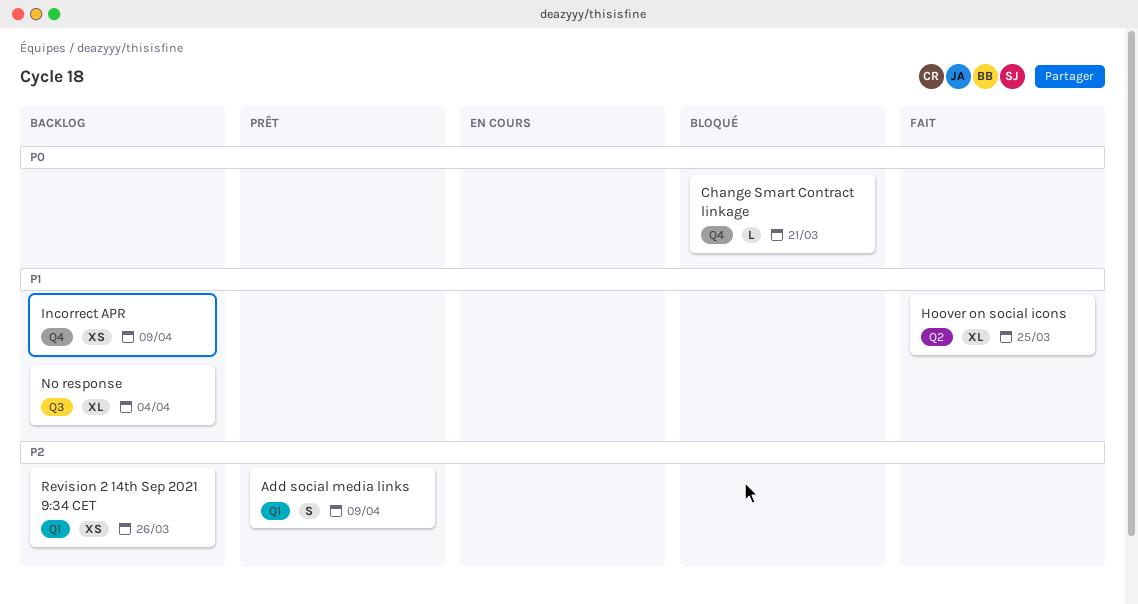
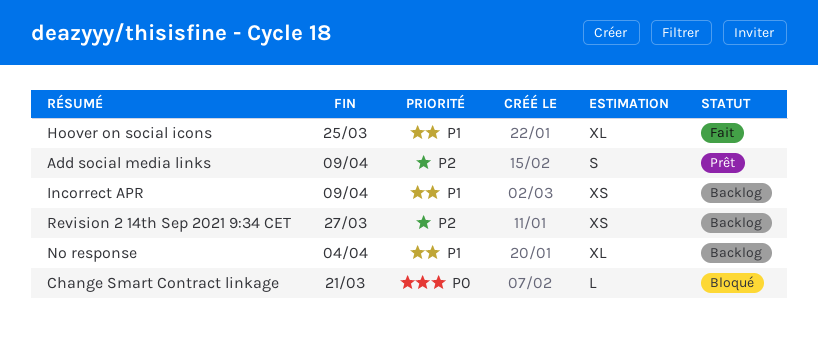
Revision 2 14th Sep 2021 9:34 CET, due: Mar 26 -> Mar 27

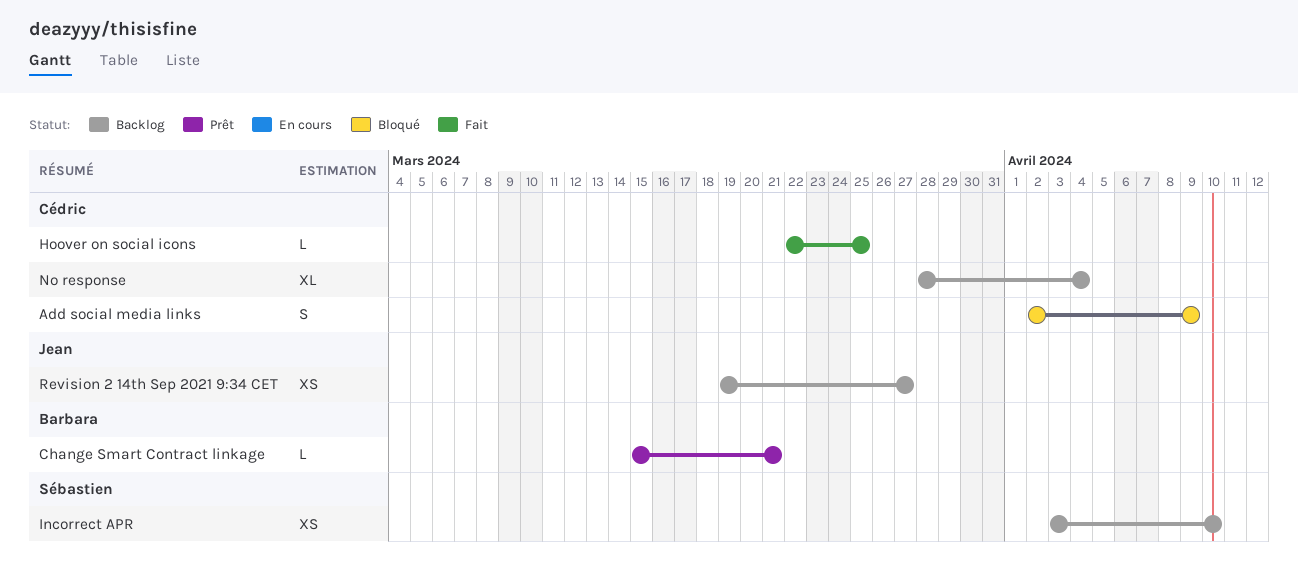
Add social media links, status: Prêt -> Bloqué
Change Smart Contract linkage, status: Bloqué -> Prêt
Hoover on social icons, estimate: XL -> L
Incorrect APR, due: Apr 9 -> Apr 10

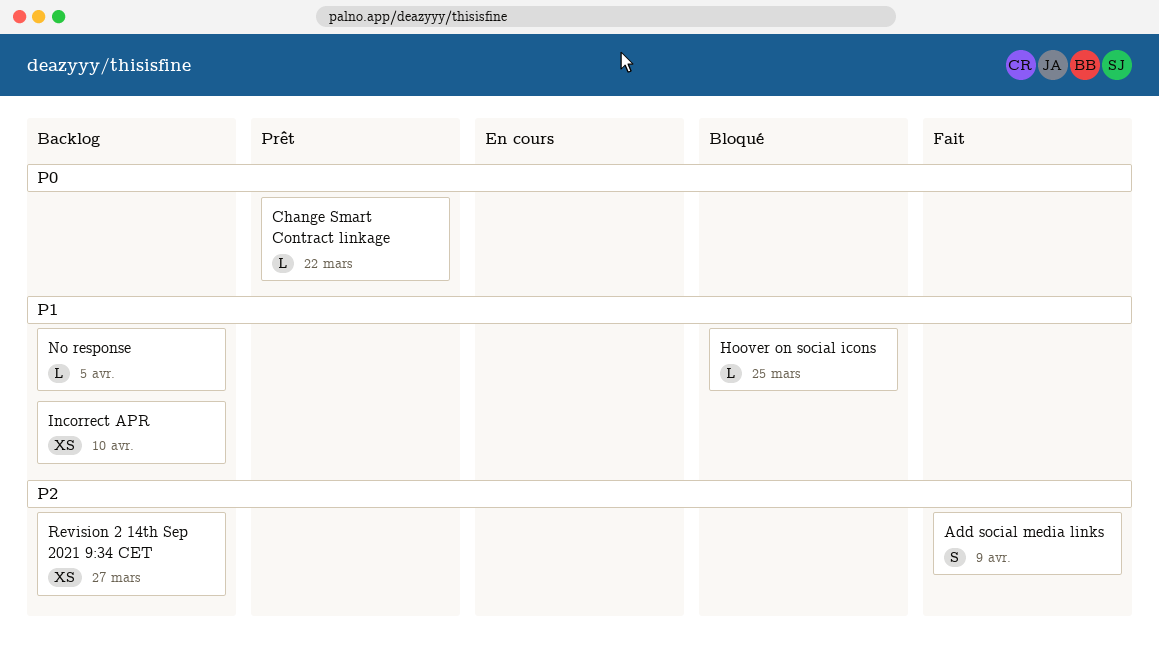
Add social media links, status: Bloqué -> Fait
Change Smart Contract linkage, due: Mar 21 -> Mar 22
Hoover on social icons, status: Fait -> Bloqué
No response, estimate: XL -> L
No response, due: Apr 4 -> Apr 5

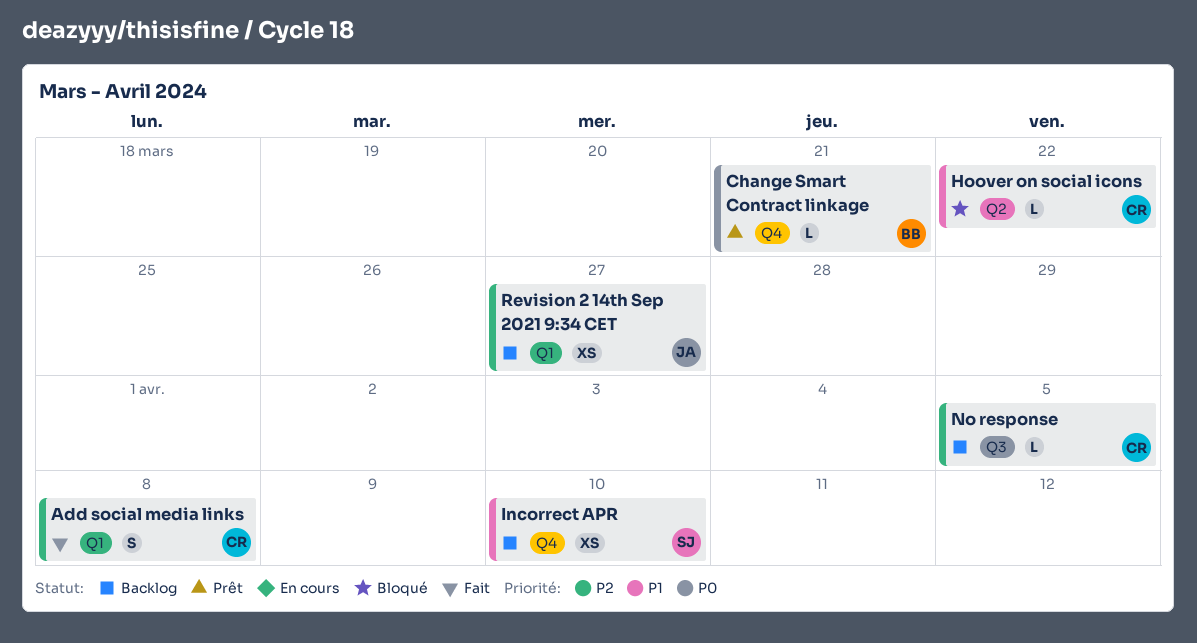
Add social media links, due: Apr 9 -> Apr 8
Change Smart Contract linkage, due: Mar 22 -> Mar 21
Hoover on social icons, due: Mar 25 -> Mar 22
No response, priority: P1 -> P2

